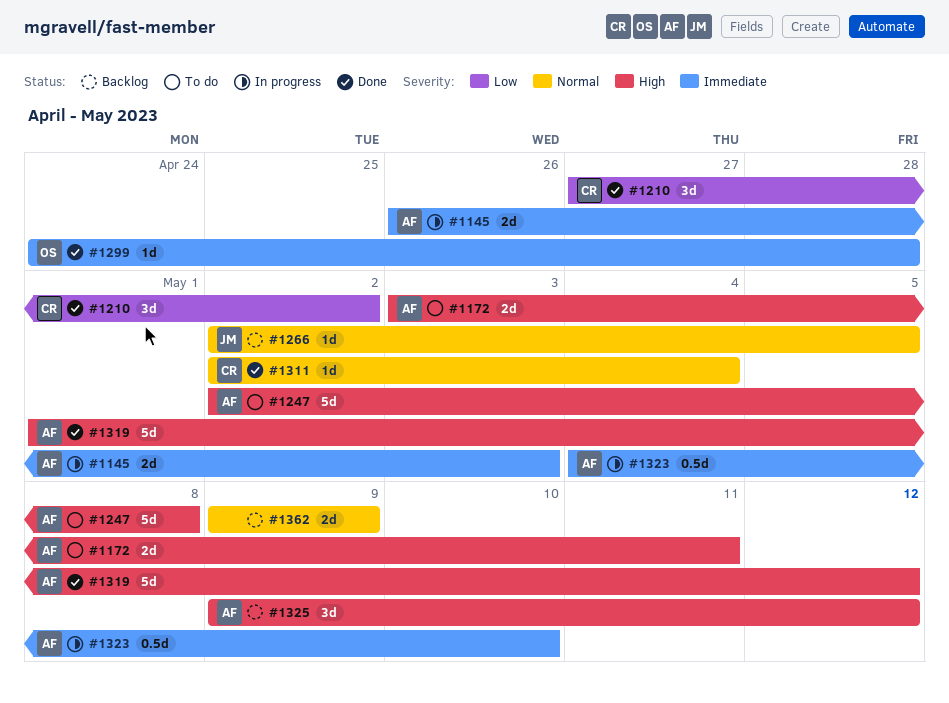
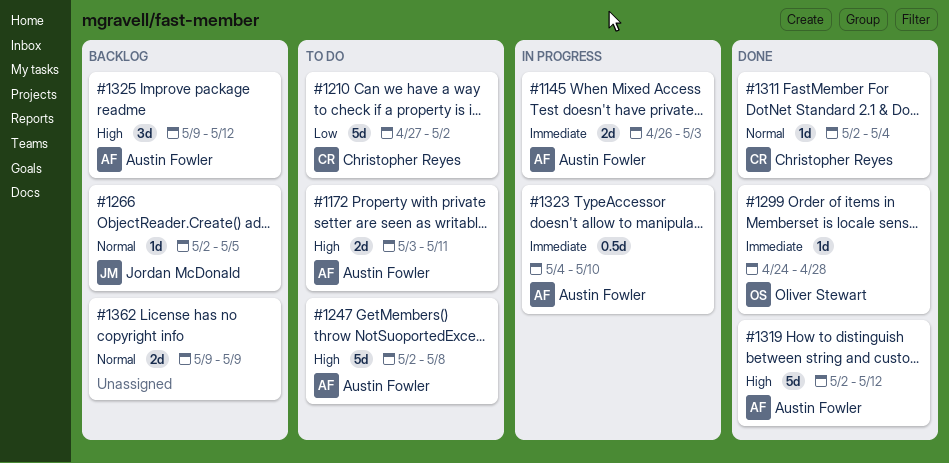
#1210, status: Done -> To do
#1210, estimate: 3d -> 5d
#1319, start: May 1 -> May 2

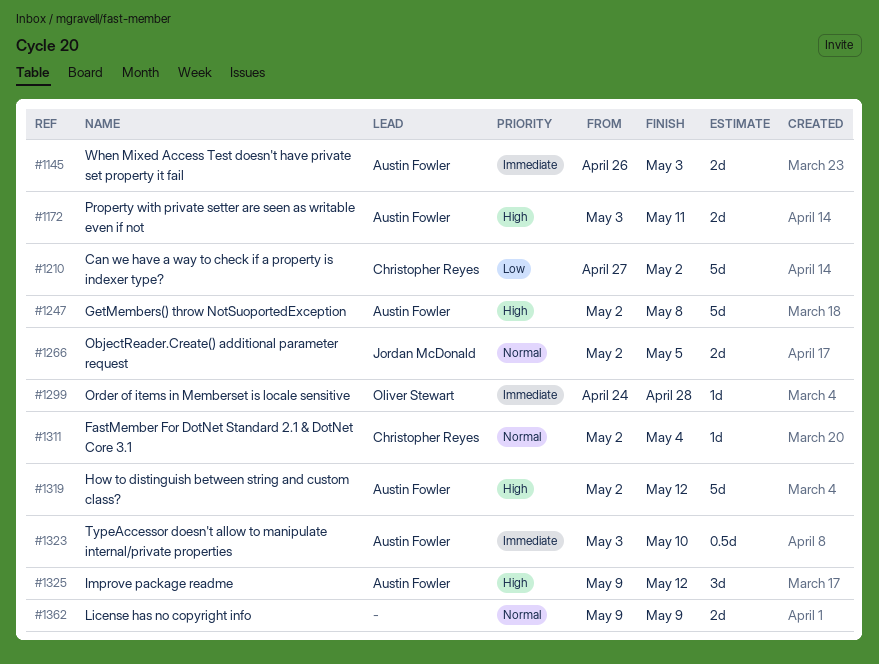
#1266, estimate: 1d -> 2d
#1323, start: May 4 -> May 3

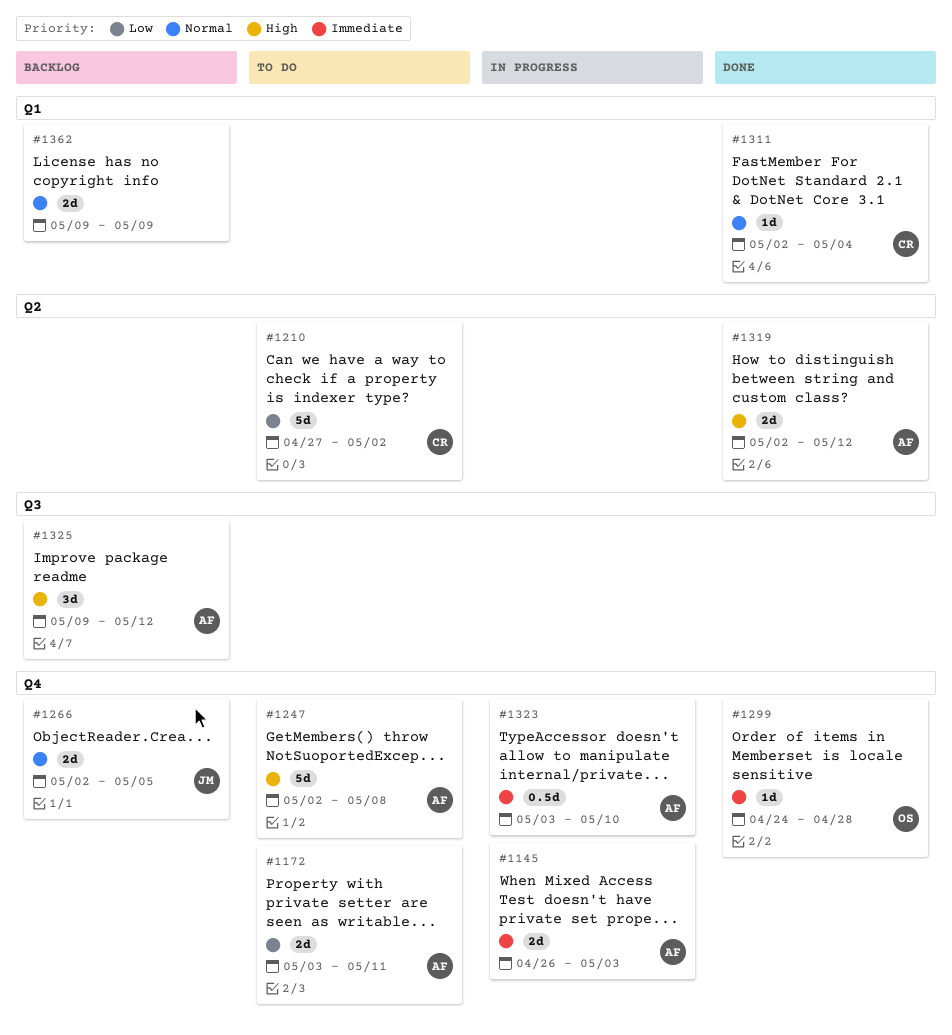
#1172, priority: High -> Low
#1319, estimate: 5d -> 2d

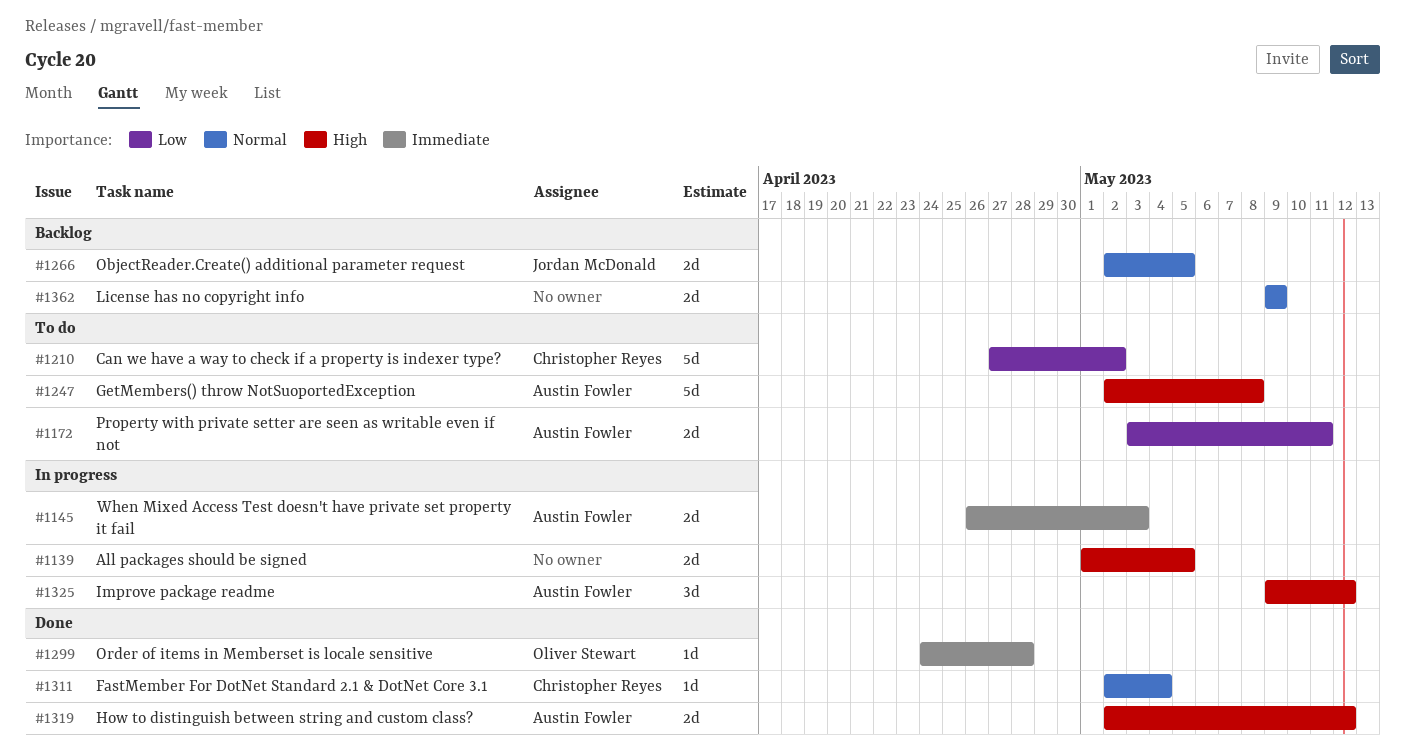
#1139: none -> present
#1323: present -> none
#1325, status: Backlog -> In progress

